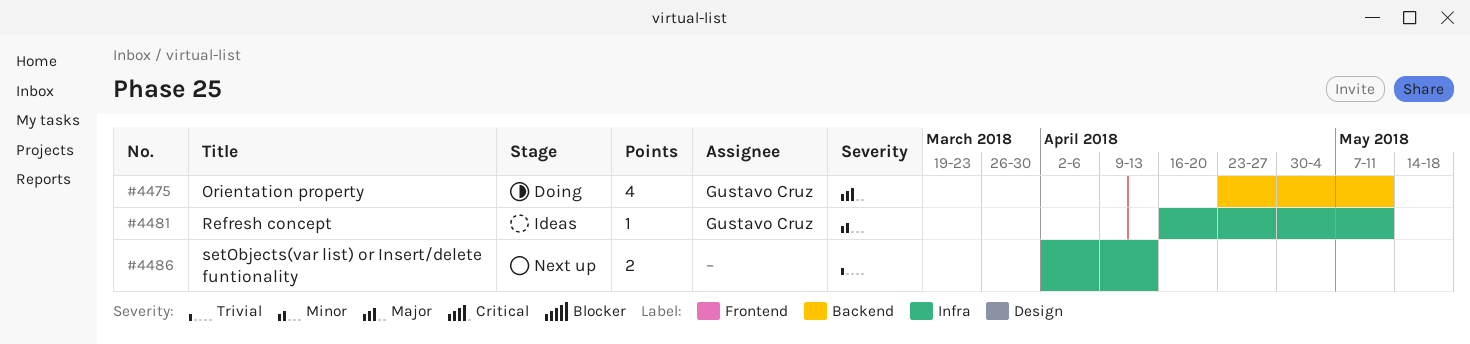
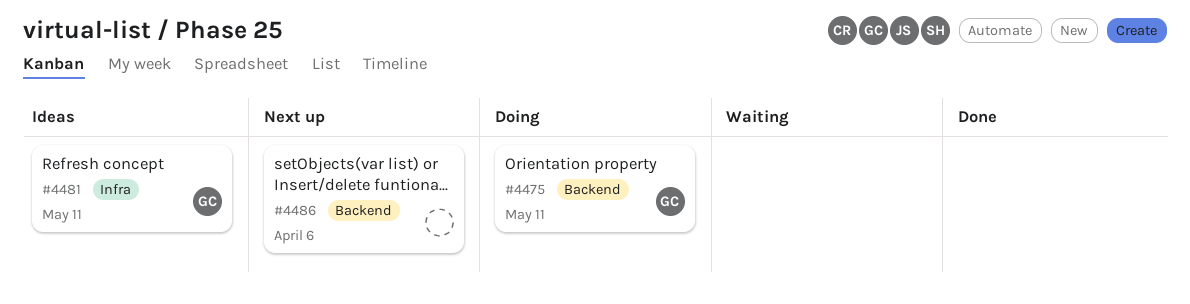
#4486, label: Infra -> Backend
#4486, due: Apr 13 -> Apr 6

